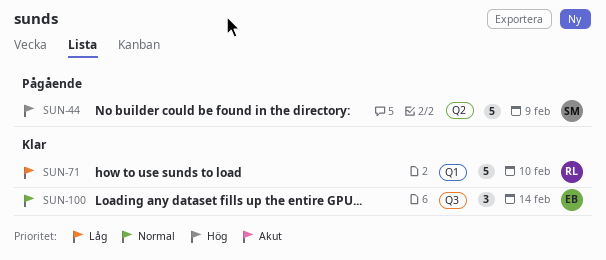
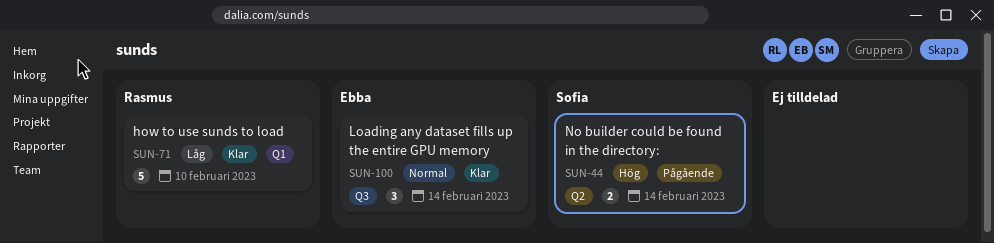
SUN-44, estimate: 5 -> 2
SUN-44, due: Feb 9 -> Feb 14

